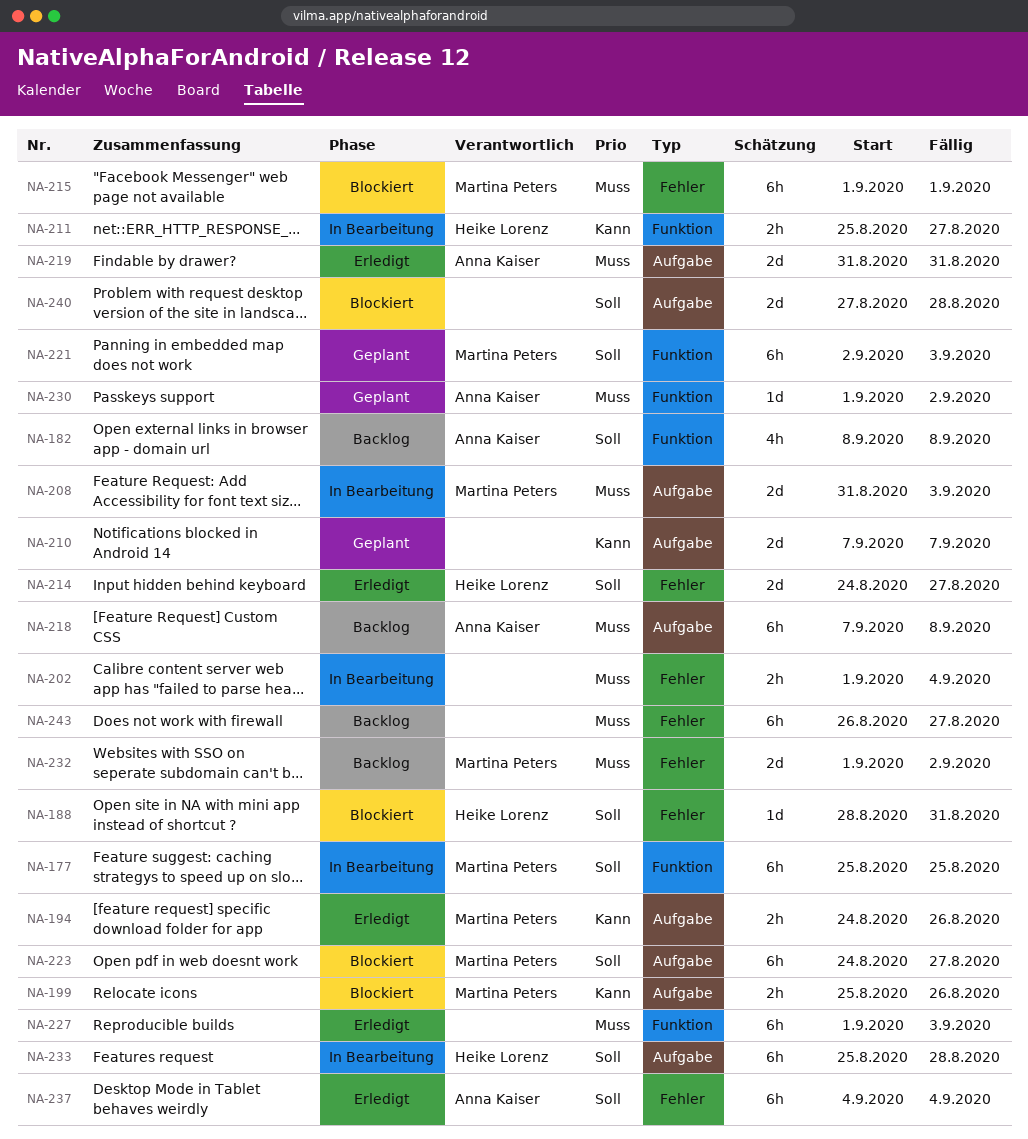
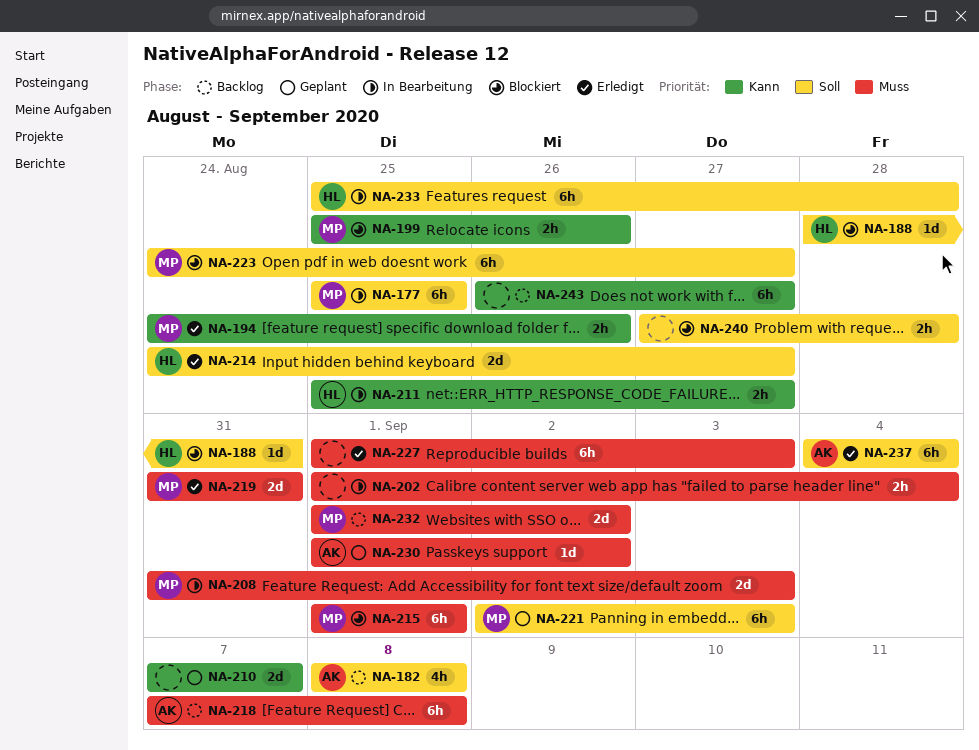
NA-219, owner: Anna Kaiser -> Martina Peters
NA-240, estimate: 2d -> 2h
NA-243, priority: Muss -> Kann

